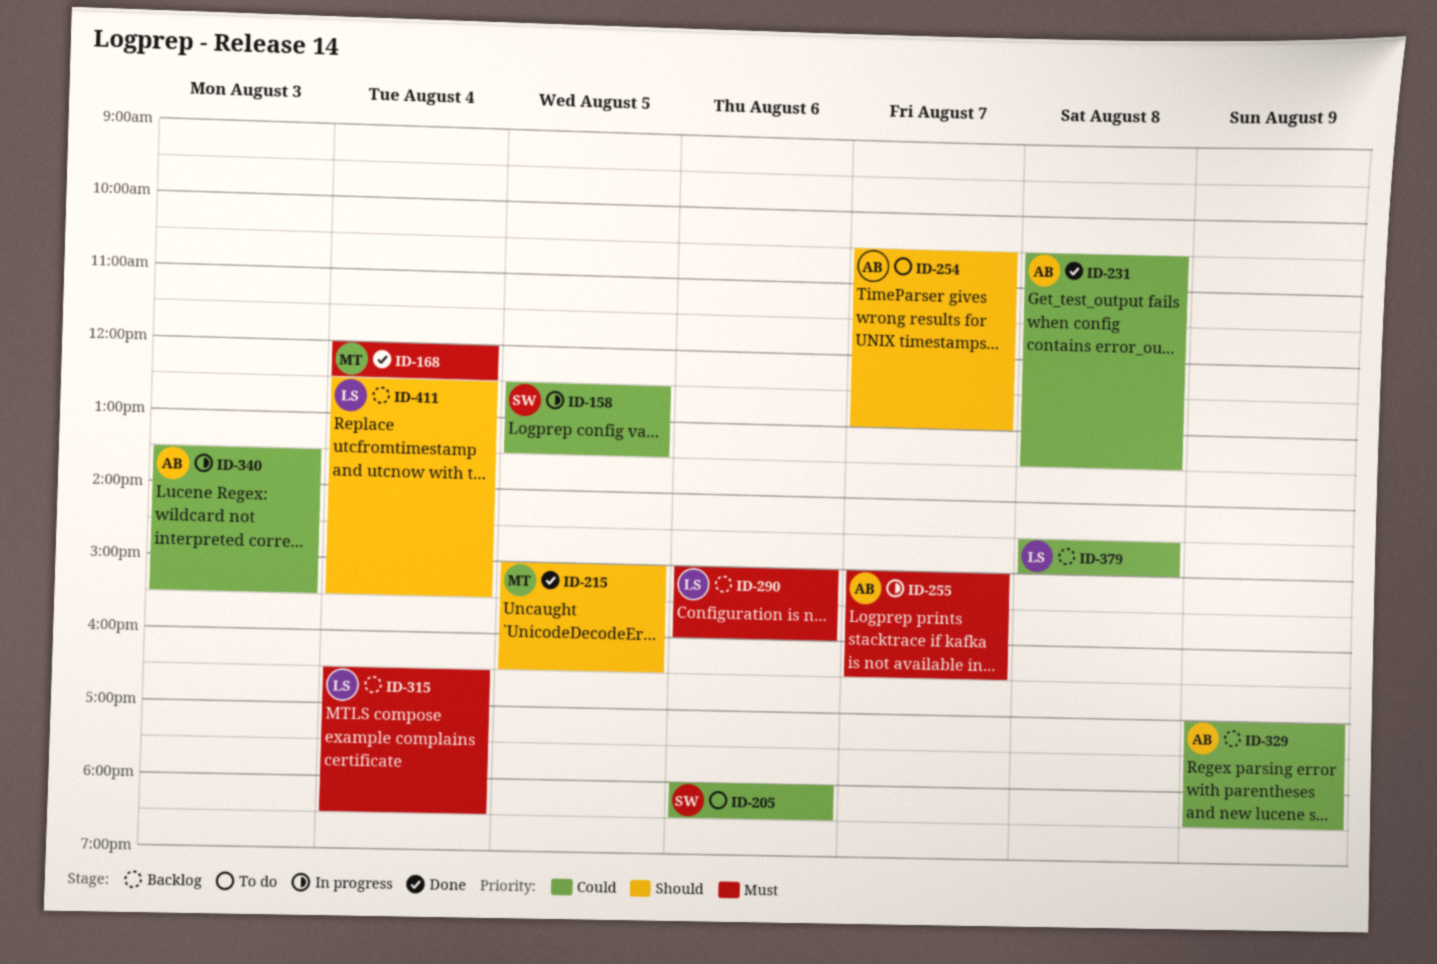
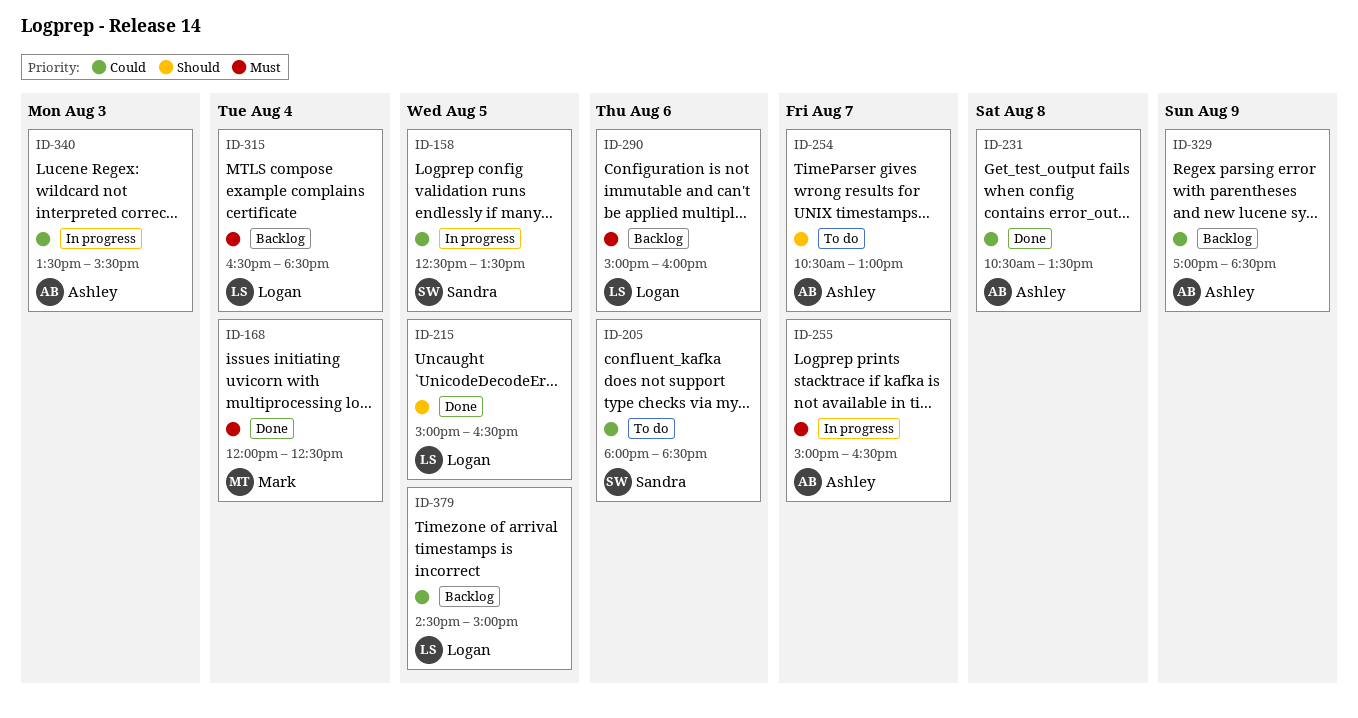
ID-215, owner: Mark -> Logan
ID-379, day: Aug 8 -> Aug 5
ID-411: present -> none

